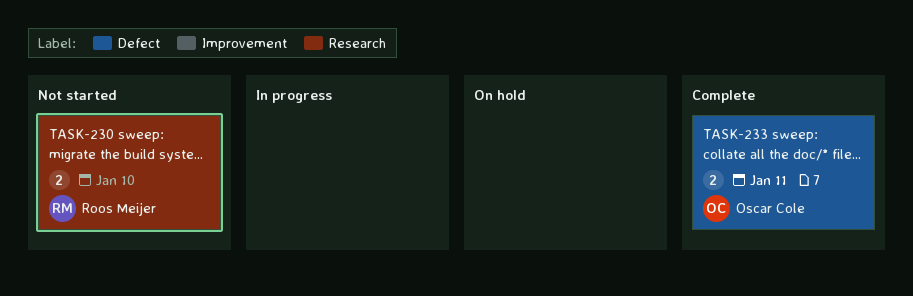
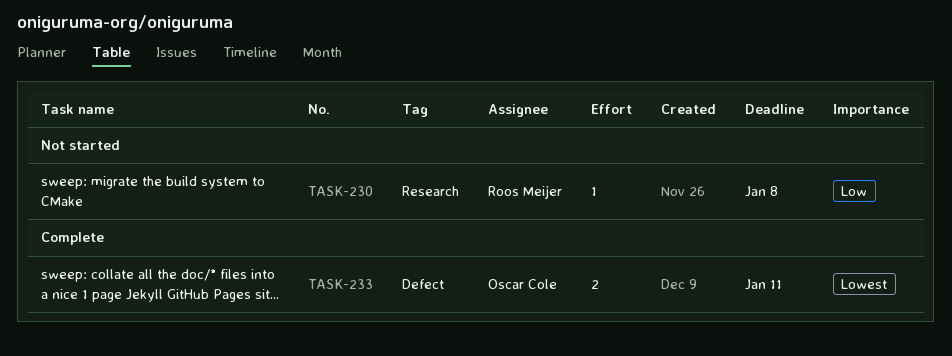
TASK-230, estimate: 2 -> 1
TASK-230, due: Jan 10 -> Jan 8

